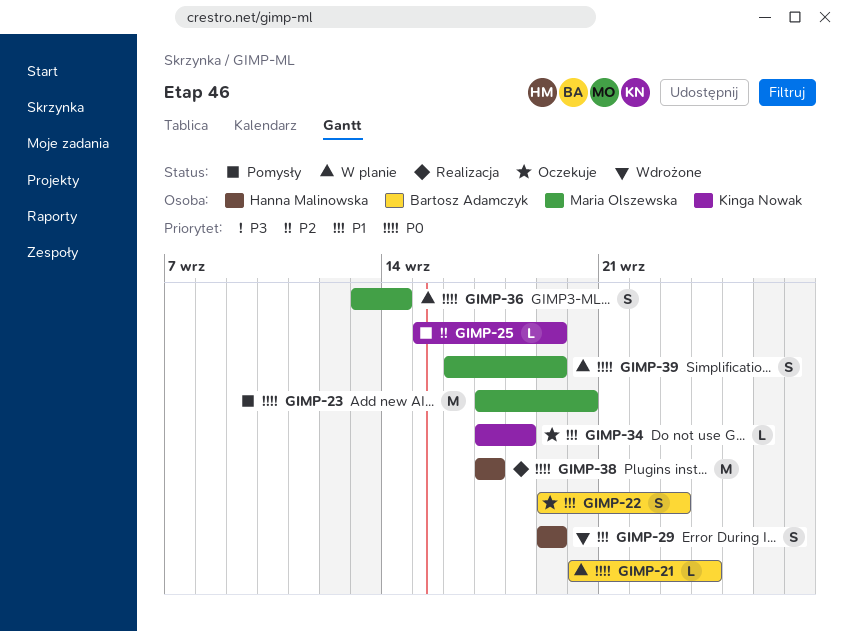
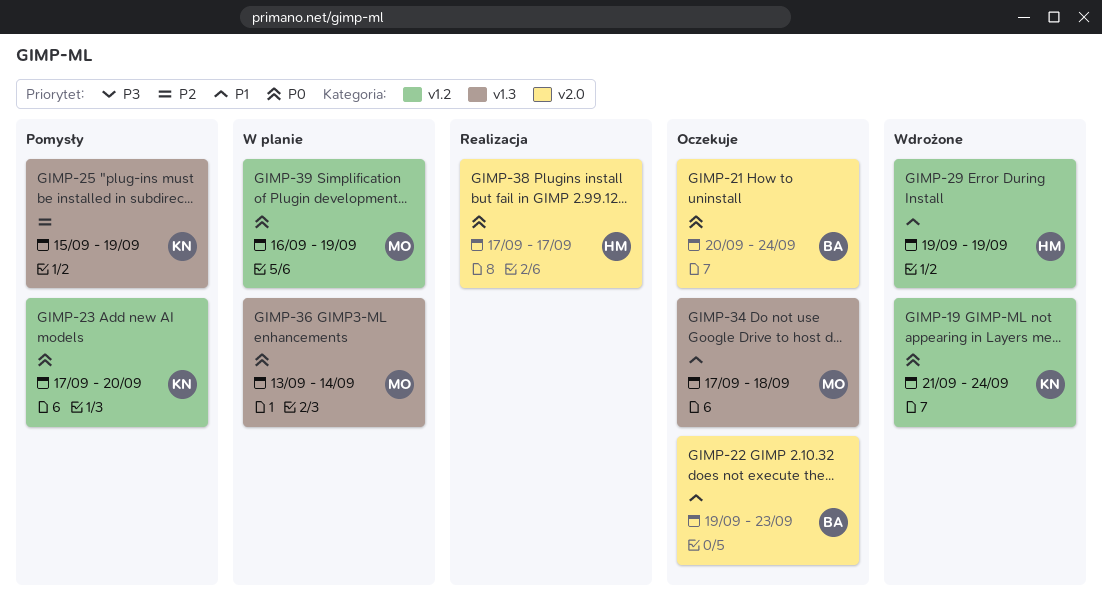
GIMP-19: none -> present
GIMP-21, status: W planie -> Oczekuje
GIMP-23, owner: Maria Olszewska -> Kinga Nowak
GIMP-34, owner: Kinga Nowak -> Maria Olszewska

